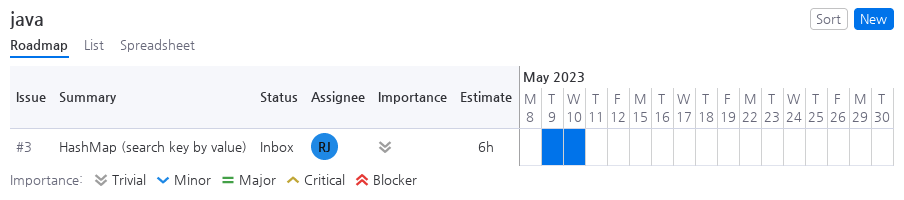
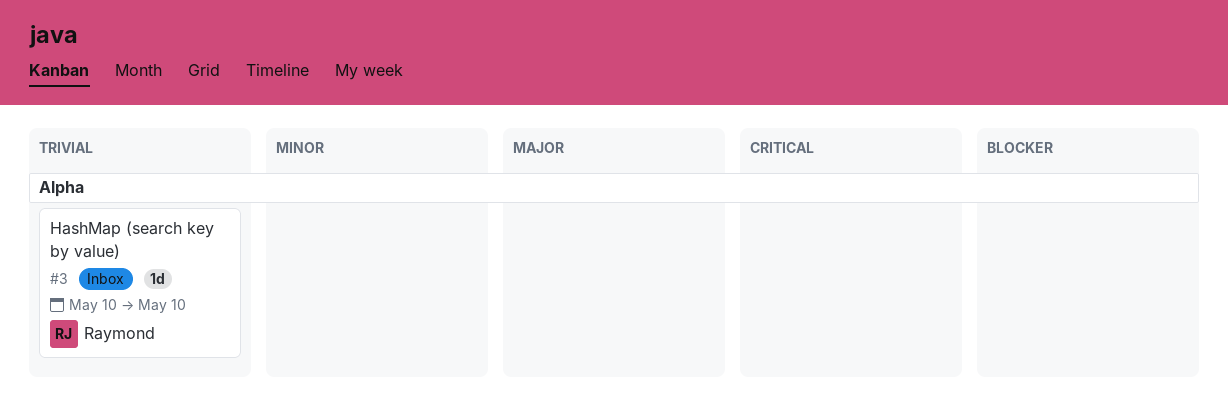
#3, estimate: 6h -> 1d
#3, start: May 9 -> May 10

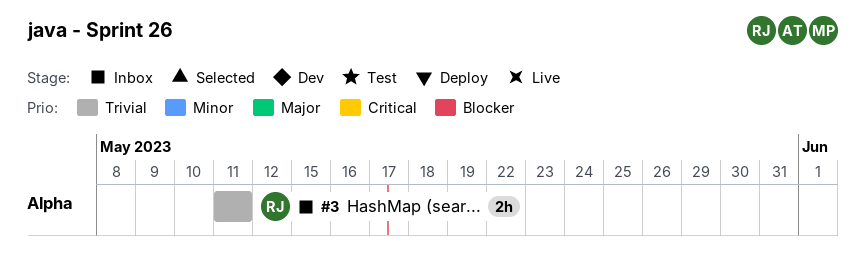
#3, estimate: 1d -> 2h
#3, start: May 10 -> May 11
#3, due: May 10 -> May 11

